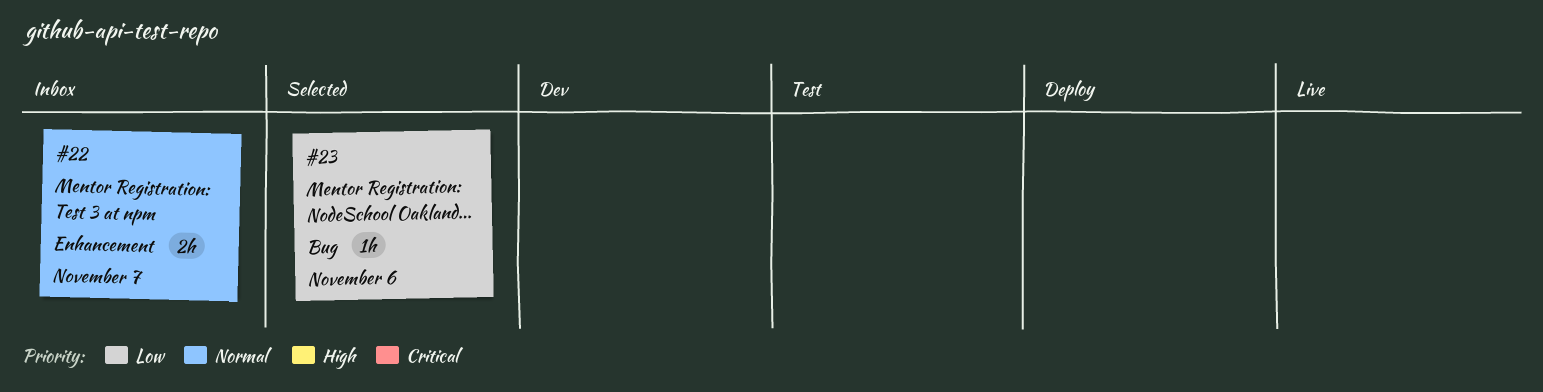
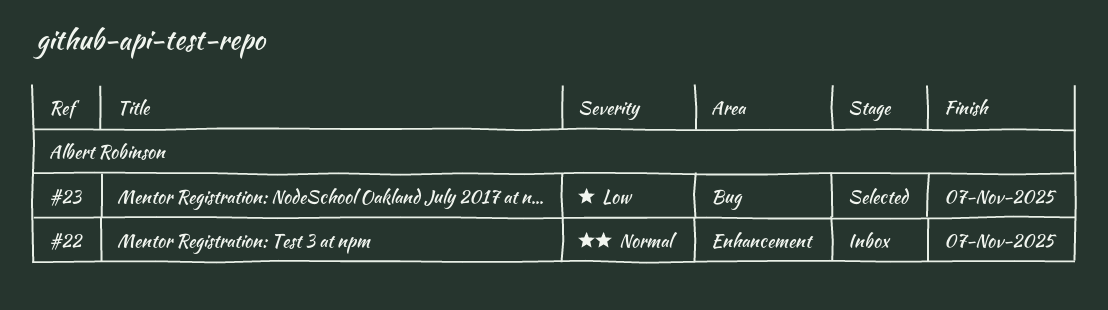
#23, due: Nov 6 -> Nov 7

